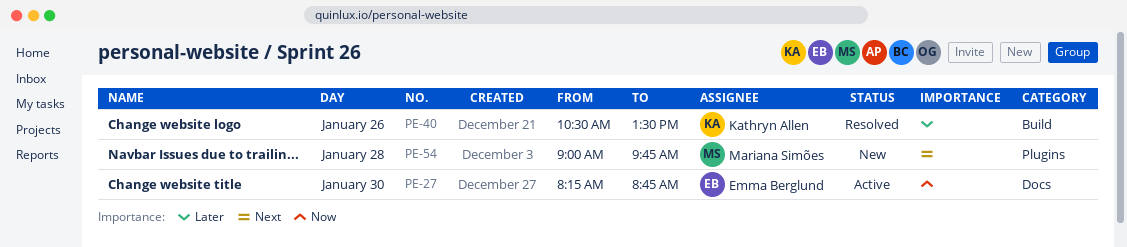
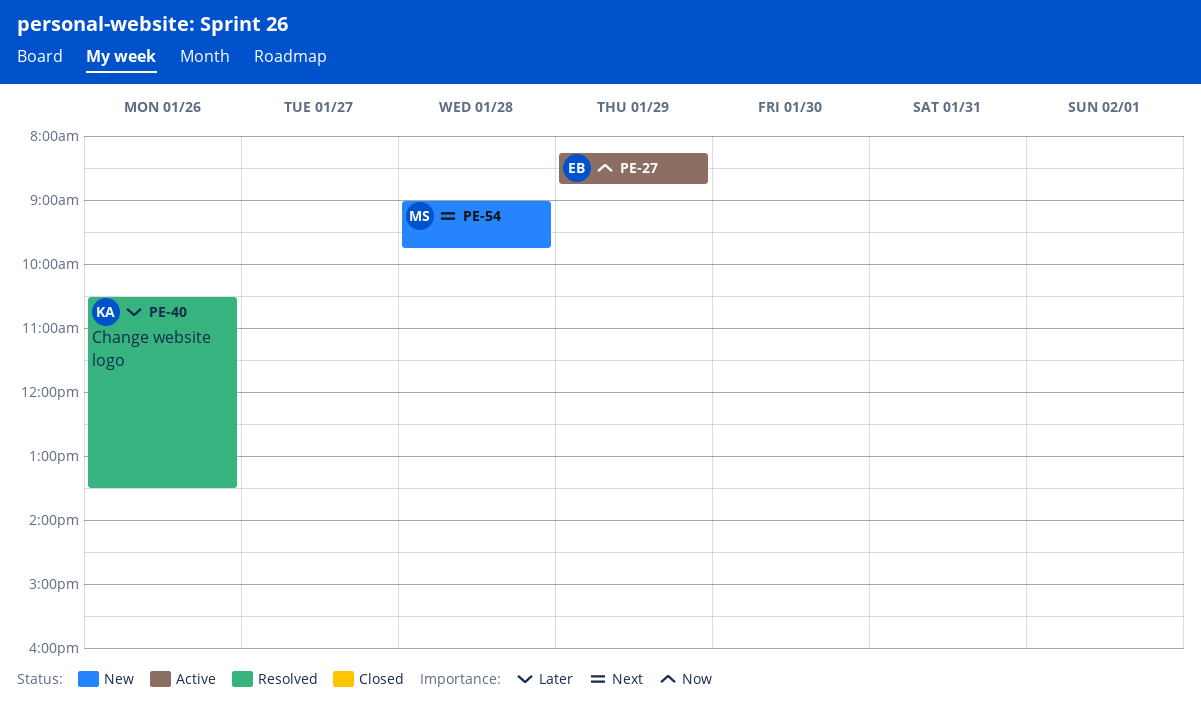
PE-27, day: Jan 30 -> Jan 29

